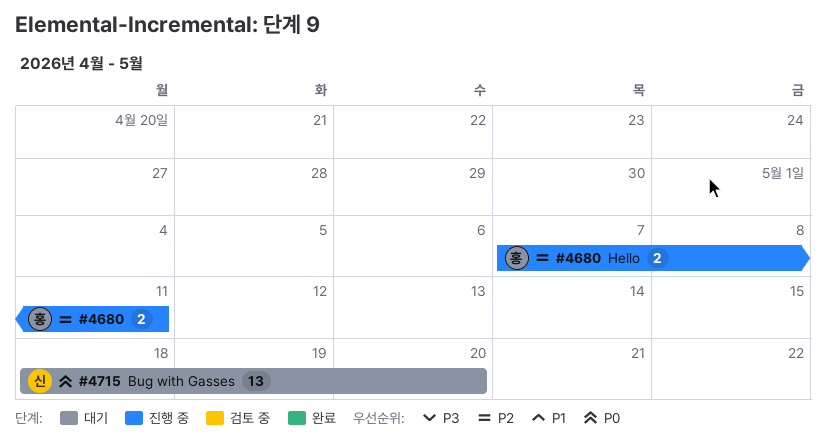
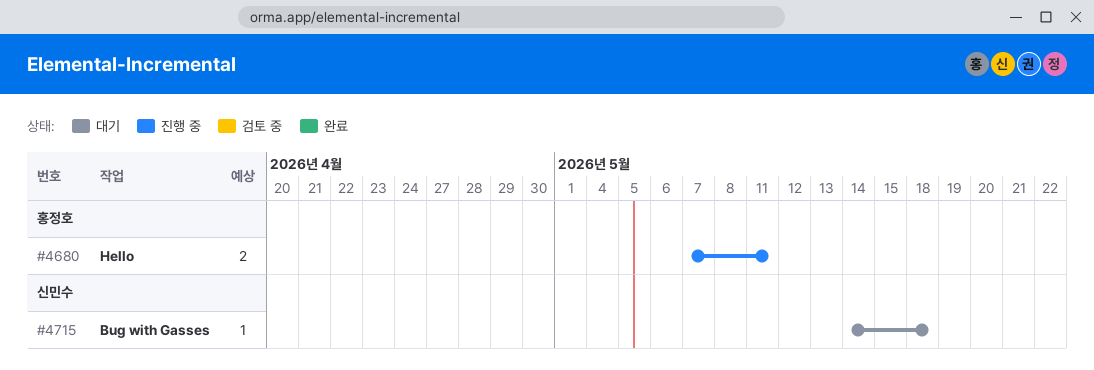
#4715, estimate: 13 -> 1
#4715, start: May 18 -> May 14
#4715, due: May 20 -> May 18

